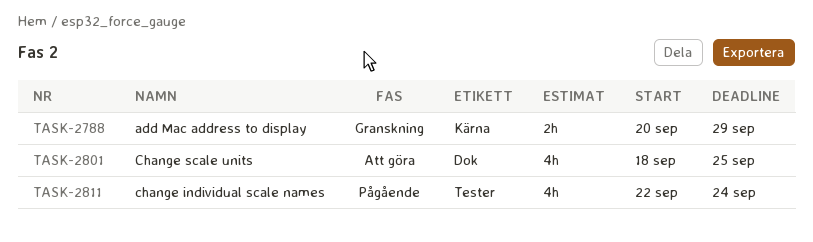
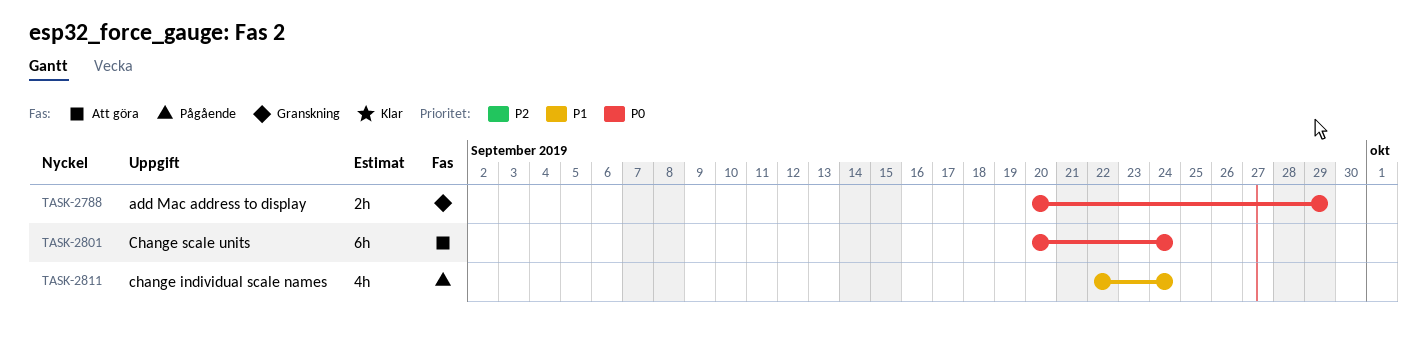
TASK-2801, estimate: 4h -> 6h
TASK-2801, start: Sep 18 -> Sep 20
TASK-2801, due: Sep 25 -> Sep 24

